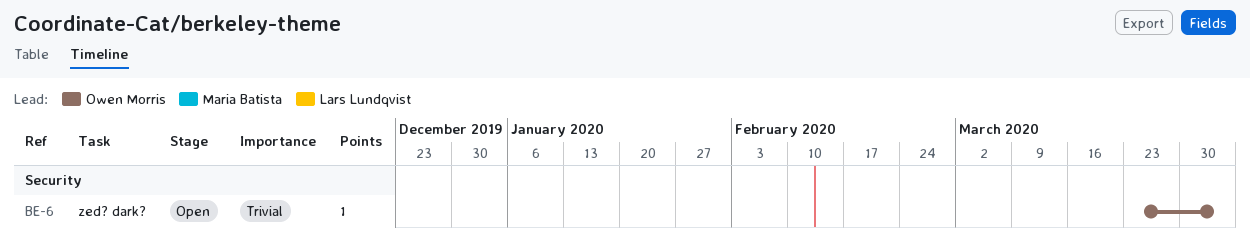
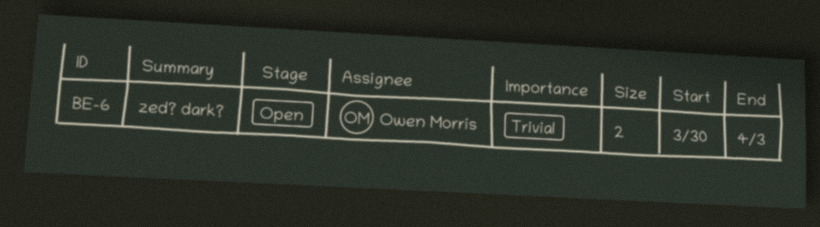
BE-6, estimate: 1 -> 2
BE-6, start: Mar 23 -> Mar 30

